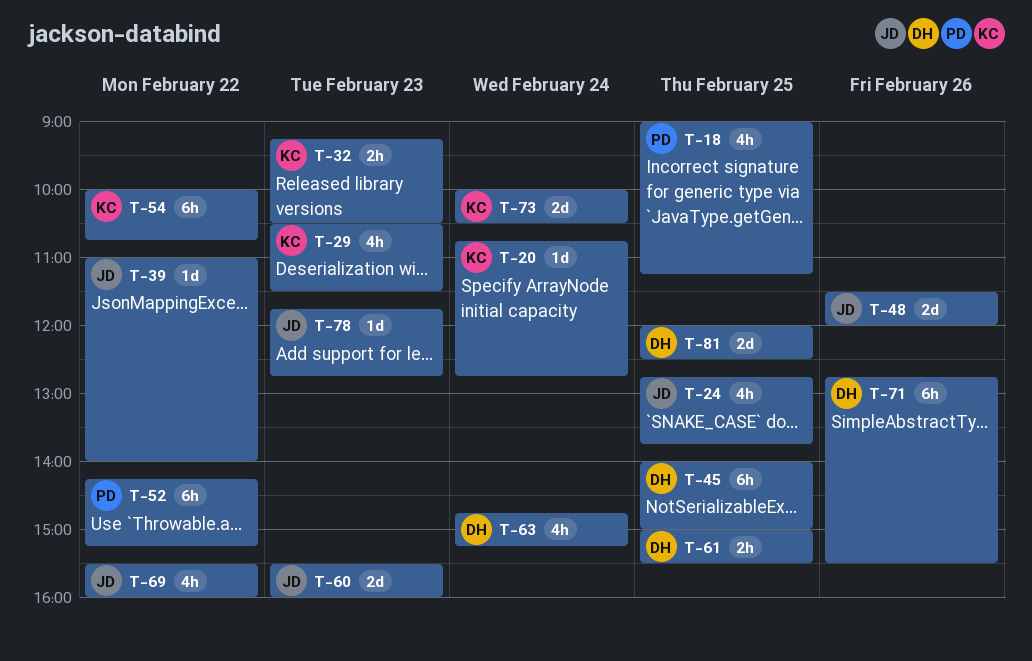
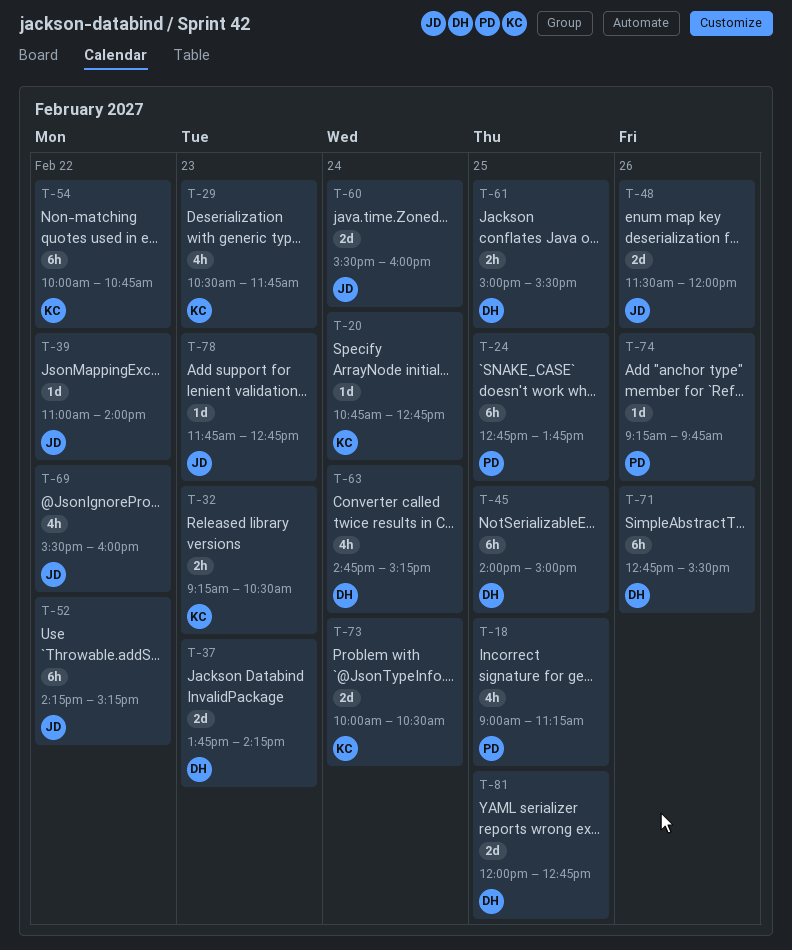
T-24, owner: JD -> PD
T-24, estimate: 4h -> 6h
T-29, ends: 11:30 -> 11:45
T-37: none -> present
T-52, owner: PD -> JD
T-60, day: Feb 23 -> Feb 24
T-74: none -> present
T-81, ends: 12:30 -> 12:45

